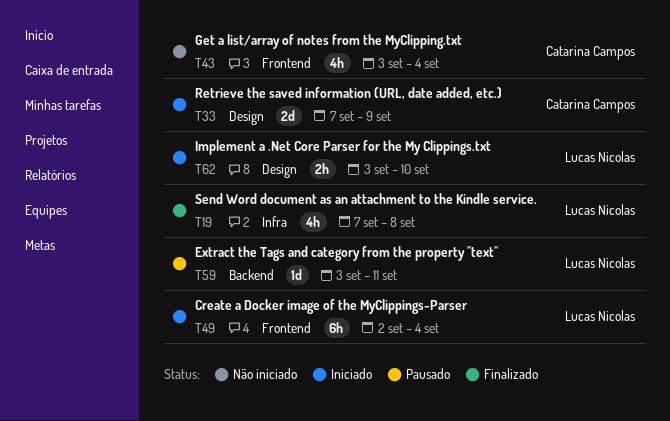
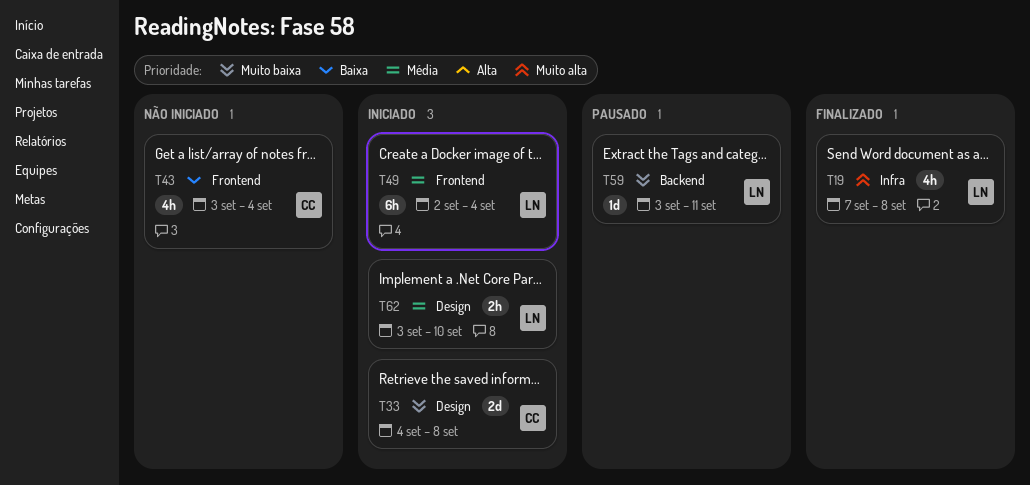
T33, start: Sep 7 -> Sep 4
T33, due: Sep 9 -> Sep 8

